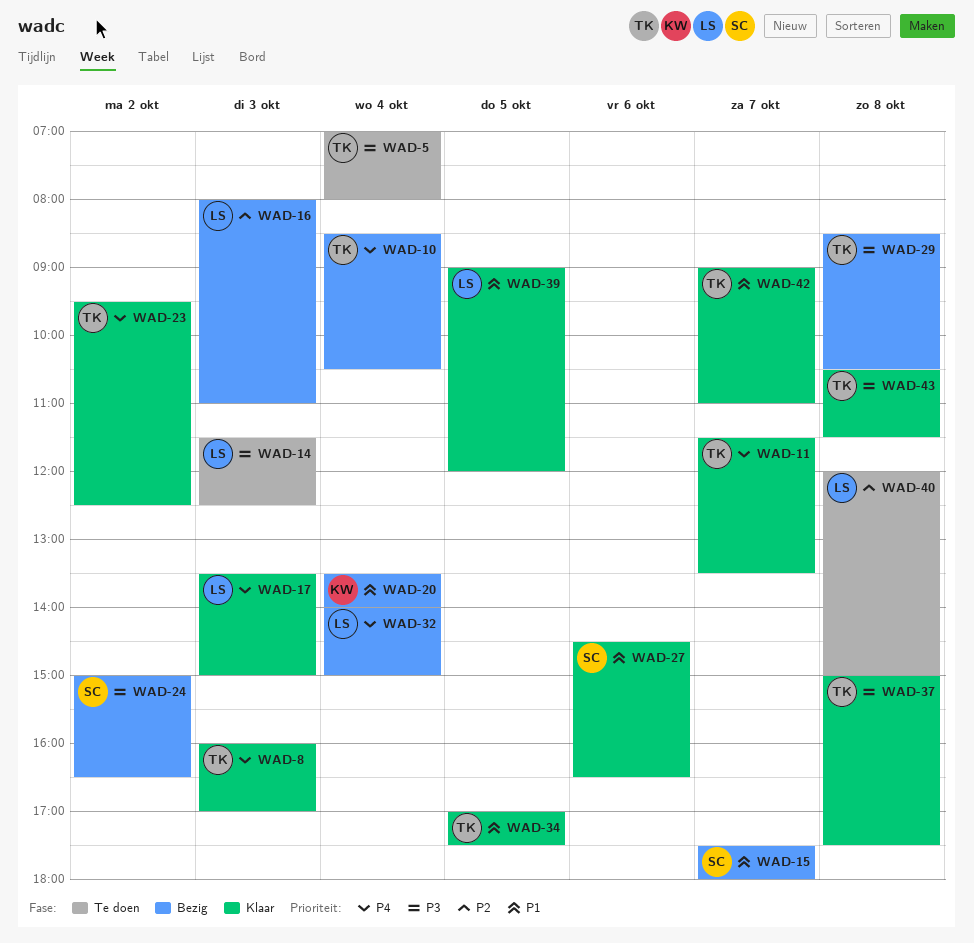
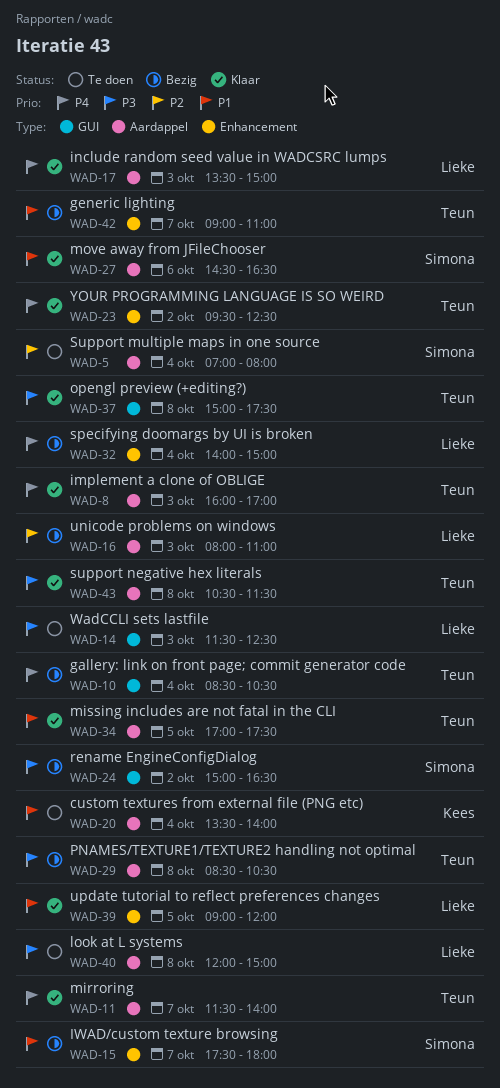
WAD-5, owner: Teun -> Simona
WAD-5, priority: P3 -> P2
WAD-11, ends: 13:30 -> 14:00
WAD-20, status: Bezig -> Te doen
WAD-40, priority: P2 -> P3
WAD-42, status: Klaar -> Bezig

